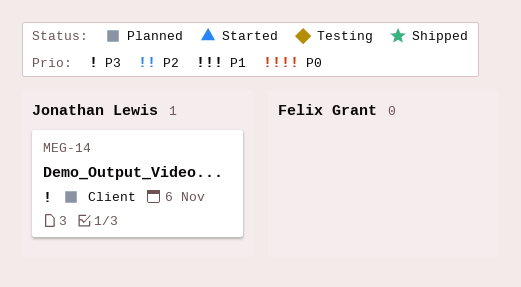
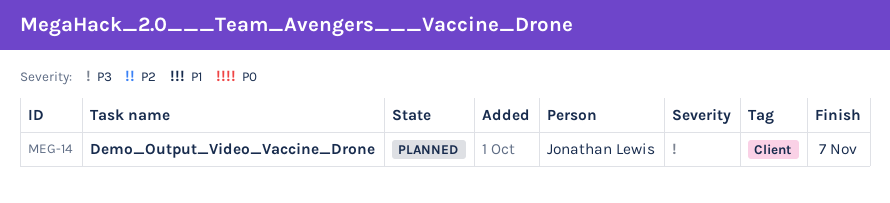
MEG-14, due: Nov 6 -> Nov 7

